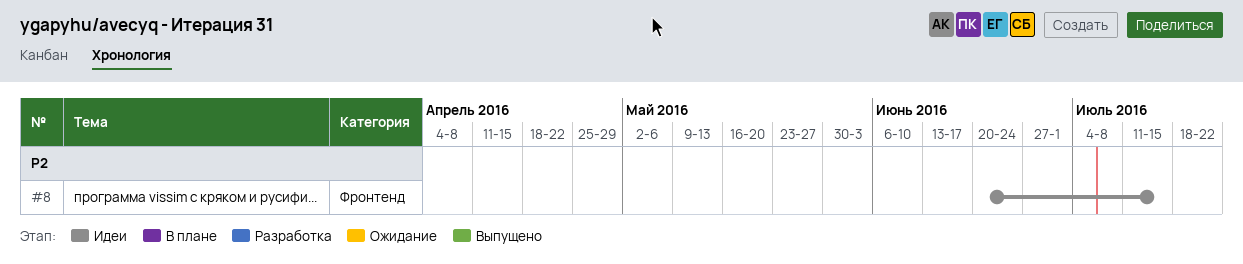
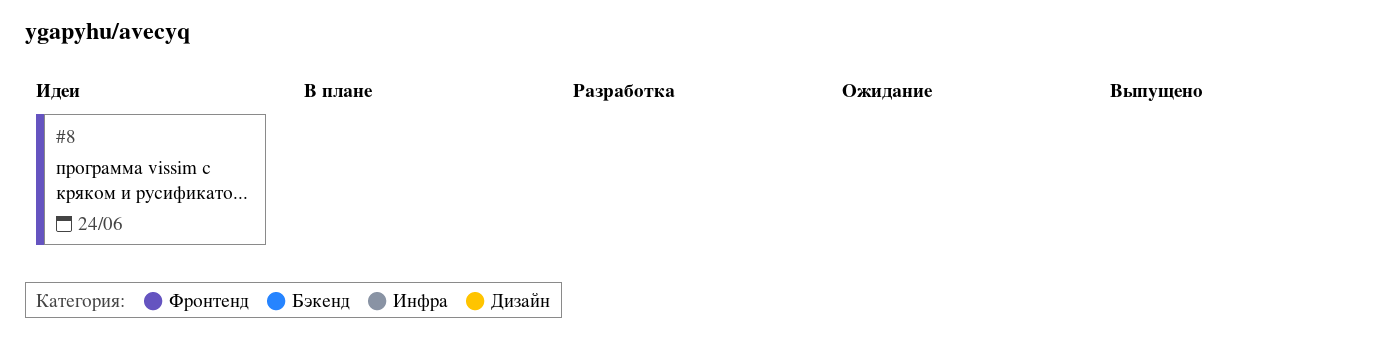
#8, due: Jul 15 -> Jun 24

